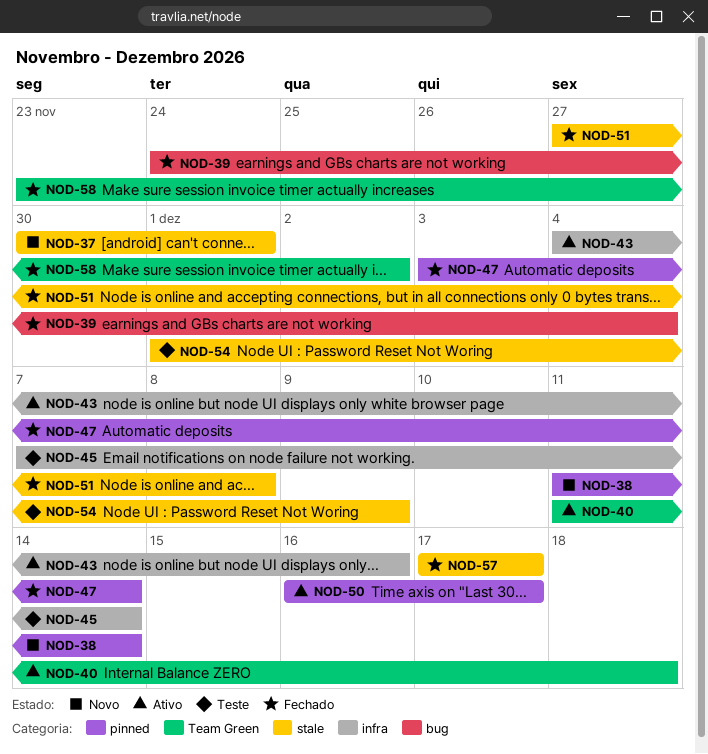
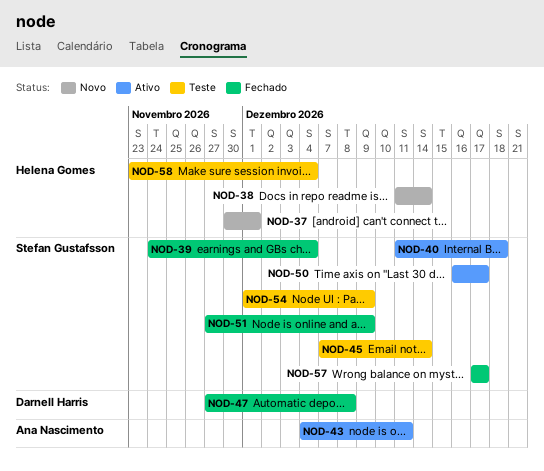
NOD-43, due: Dec 16 -> Dec 11
NOD-47, start: Dec 3 -> Nov 27
NOD-47, due: Dec 14 -> Dec 8
NOD-51, due: Dec 8 -> Dec 9
NOD-58, status: Fechado -> Teste
NOD-58, due: Dec 2 -> Dec 4

